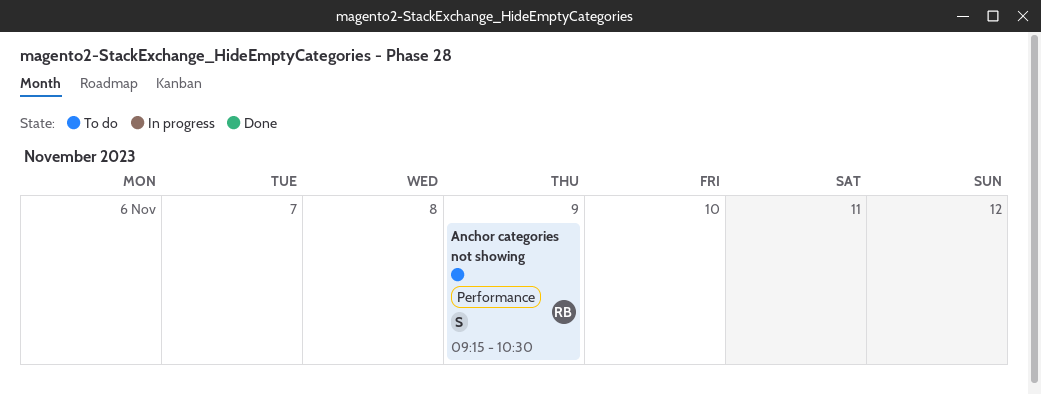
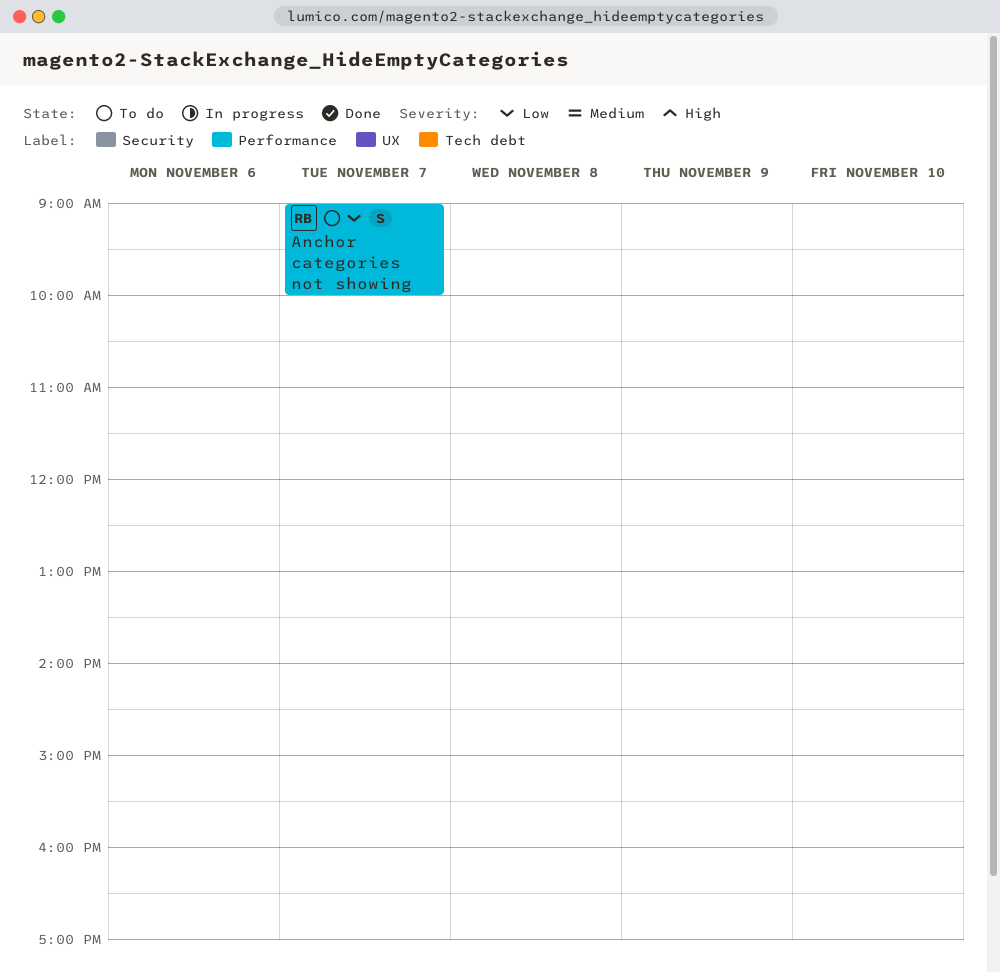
Anchor categories not showing, day: Nov 9 -> Nov 7
Anchor categories not showing, begins: 09:15 -> 09:00
Anchor categories not showing, ends: 10:30 -> 10:00

